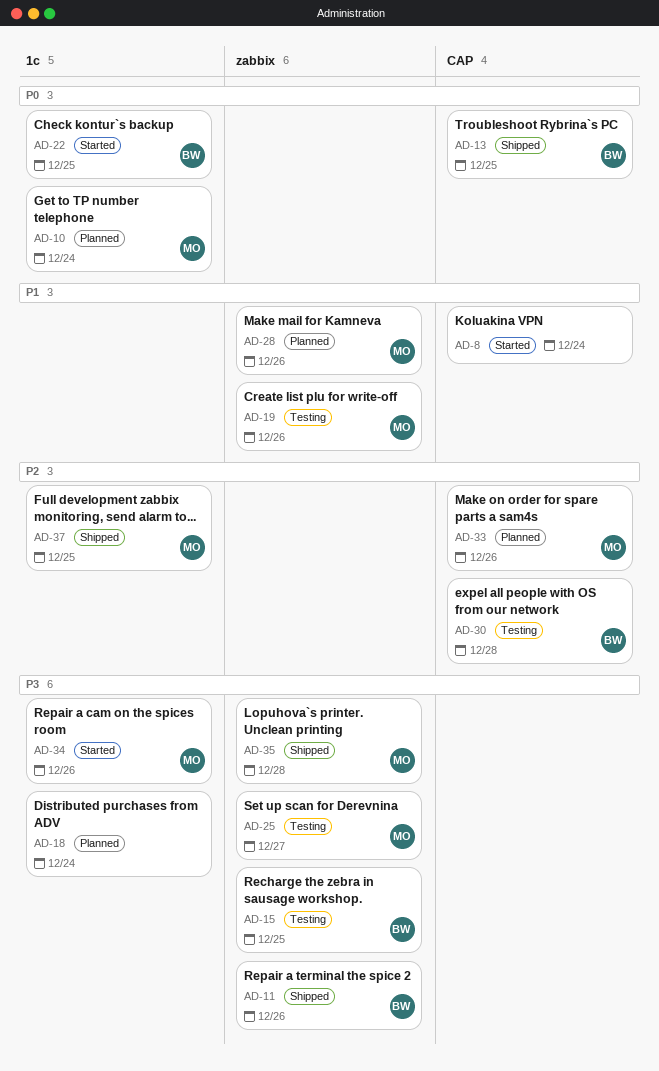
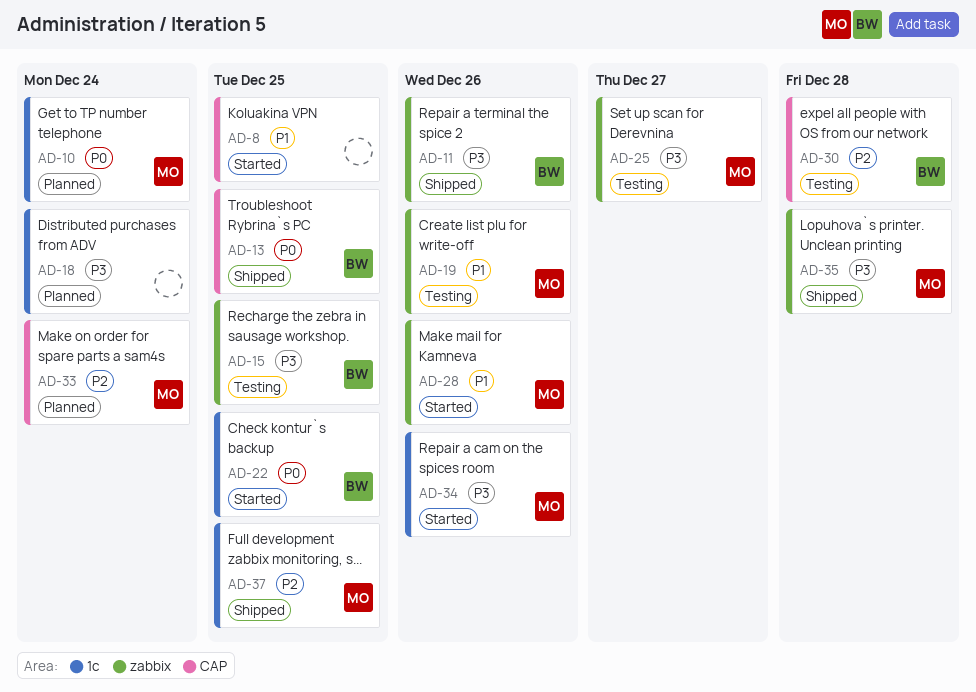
AD-8, due: Dec 24 -> Dec 25
AD-28, status: Planned -> Started
AD-33, due: Dec 26 -> Dec 24

